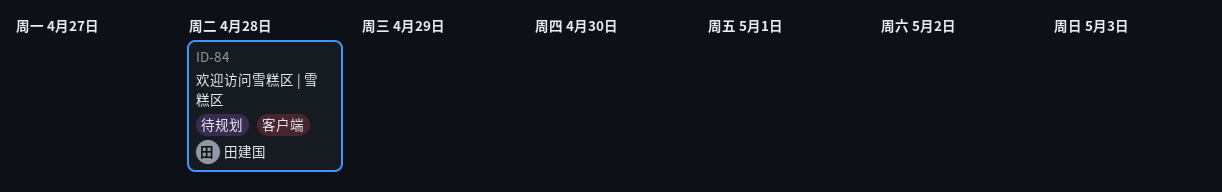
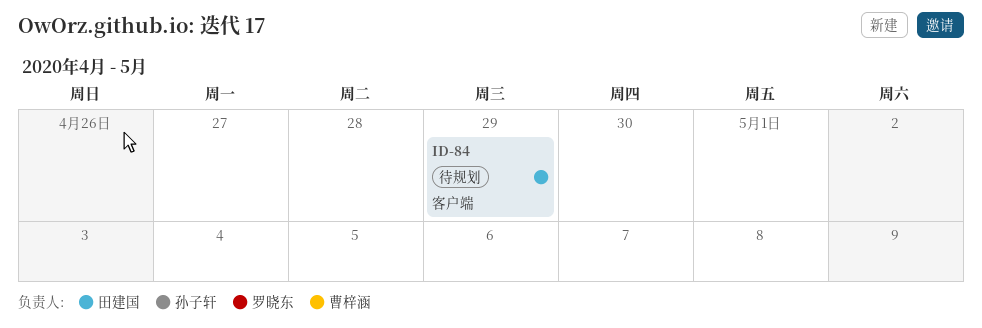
ID-84, due: Apr 28 -> Apr 29

